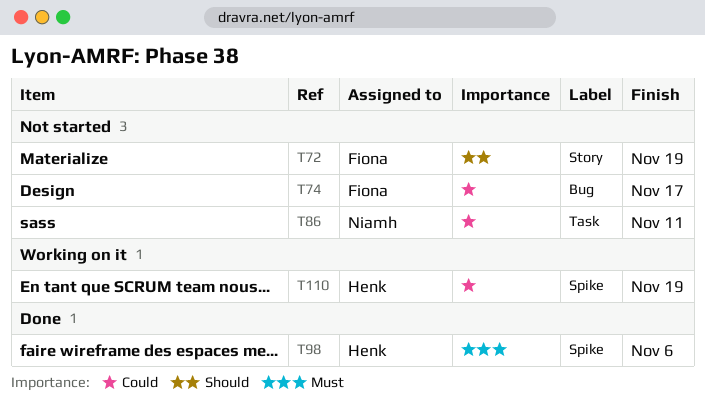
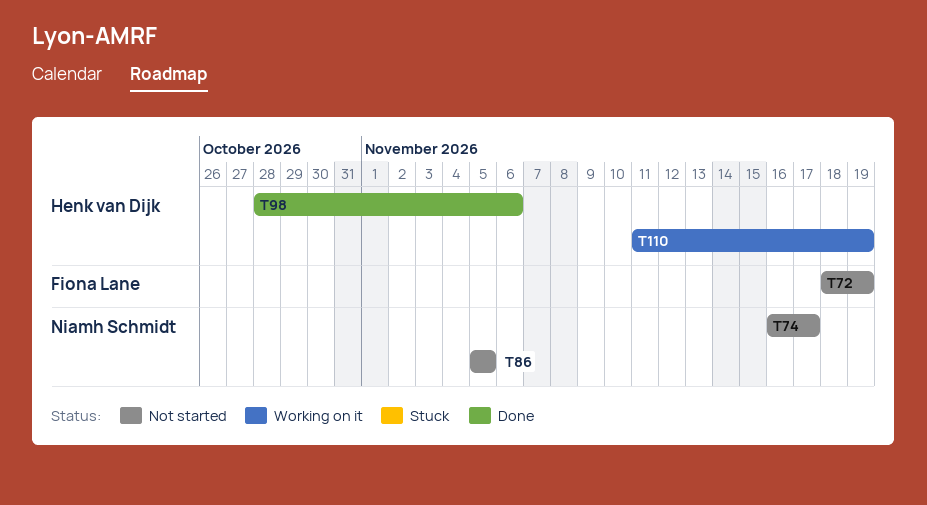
T74, owner: Fiona Lane -> Niamh Schmidt
T86, due: Nov 11 -> Nov 5

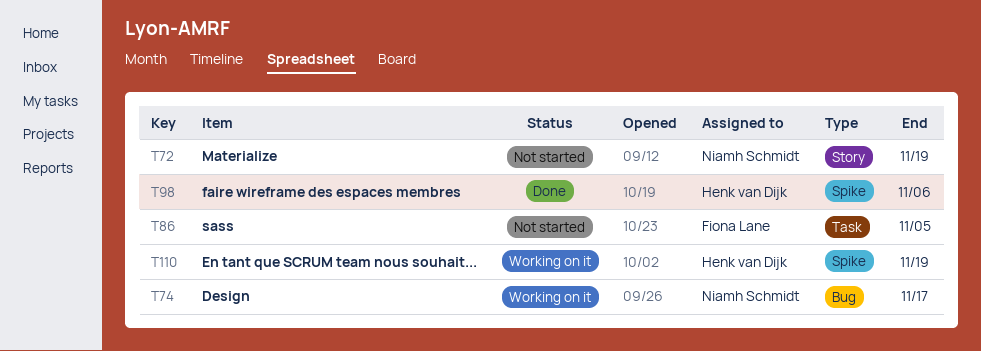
T72, owner: Fiona Lane -> Niamh Schmidt
T74, status: Not started -> Working on it
T86, owner: Niamh Schmidt -> Fiona Lane

